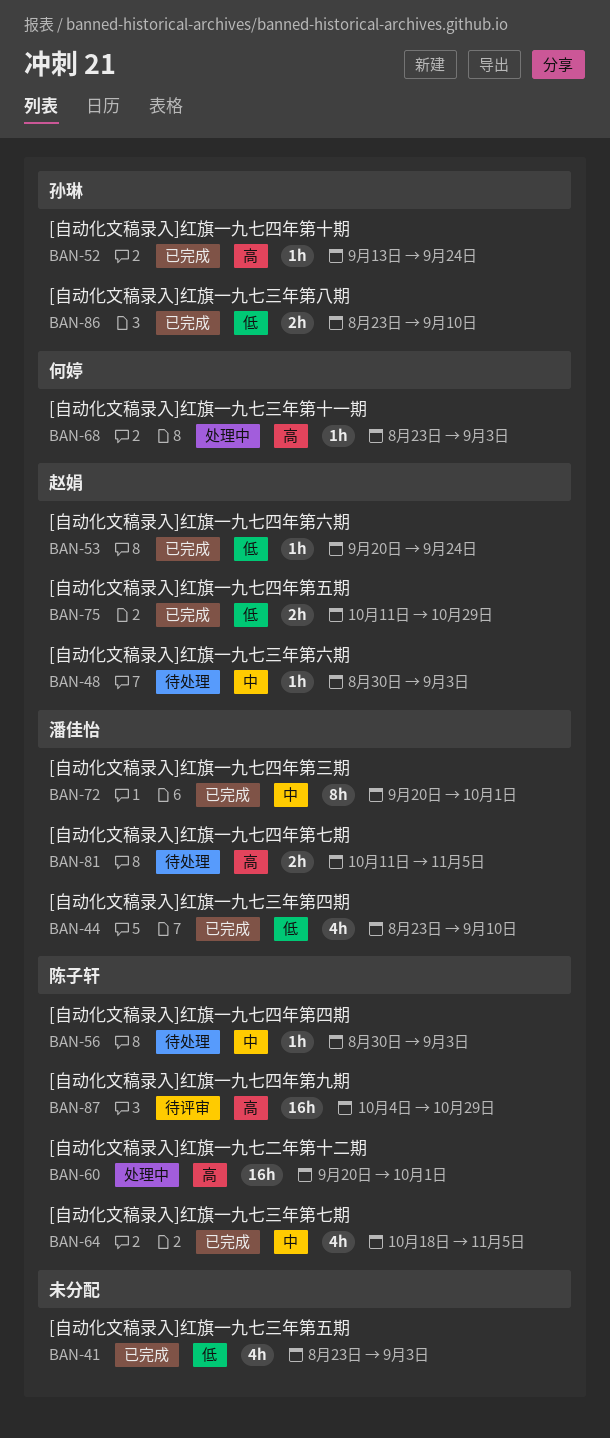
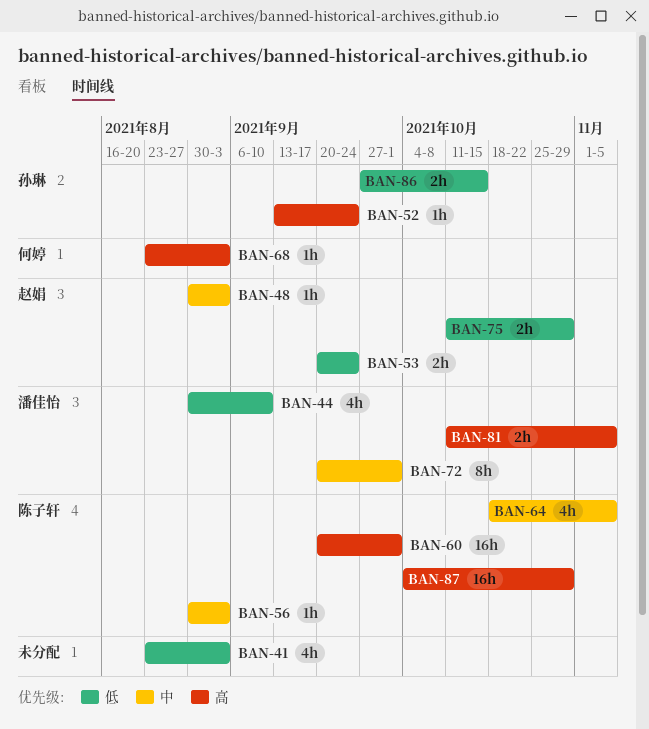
BAN-44, start: Aug 23 -> Aug 30
BAN-53, estimate: 1h -> 2h
BAN-86, start: Aug 23 -> Sep 27
BAN-86, due: Sep 10 -> Oct 15

